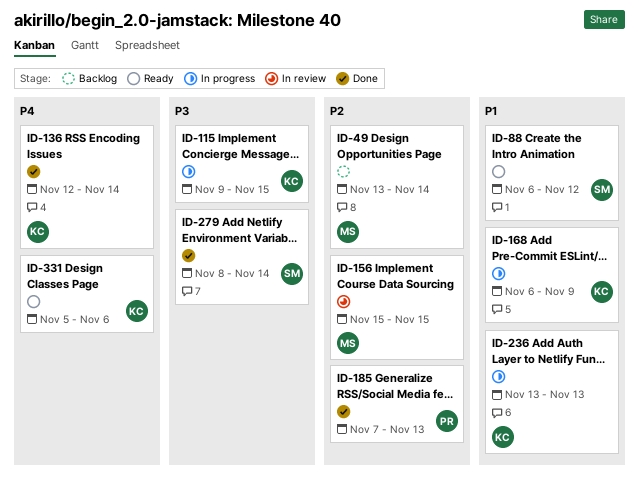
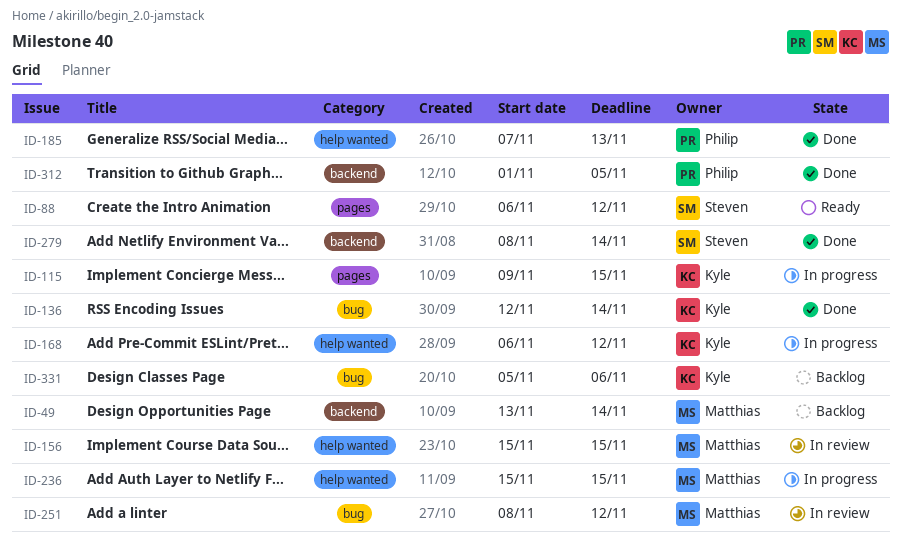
ID-168, due: Nov 9 -> Nov 12
ID-236, owner: Kyle -> Matthias
ID-236, start: Nov 13 -> Nov 15
ID-236, due: Nov 13 -> Nov 15
ID-251: none -> present
ID-312: none -> present
ID-331, status: Ready -> Backlog

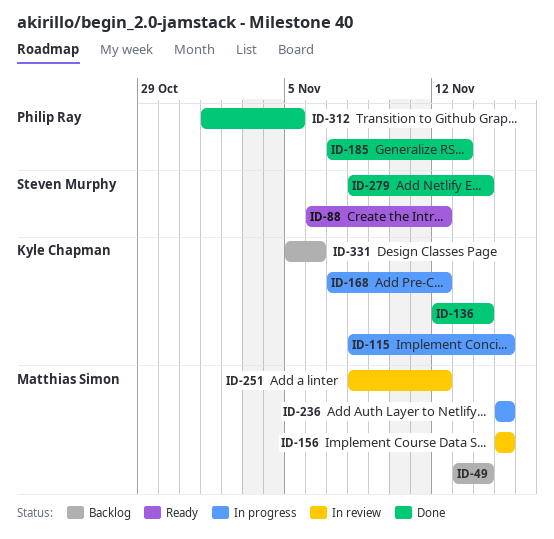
ID-115, start: Nov 9 -> Nov 8
ID-168, start: Nov 6 -> Nov 7

